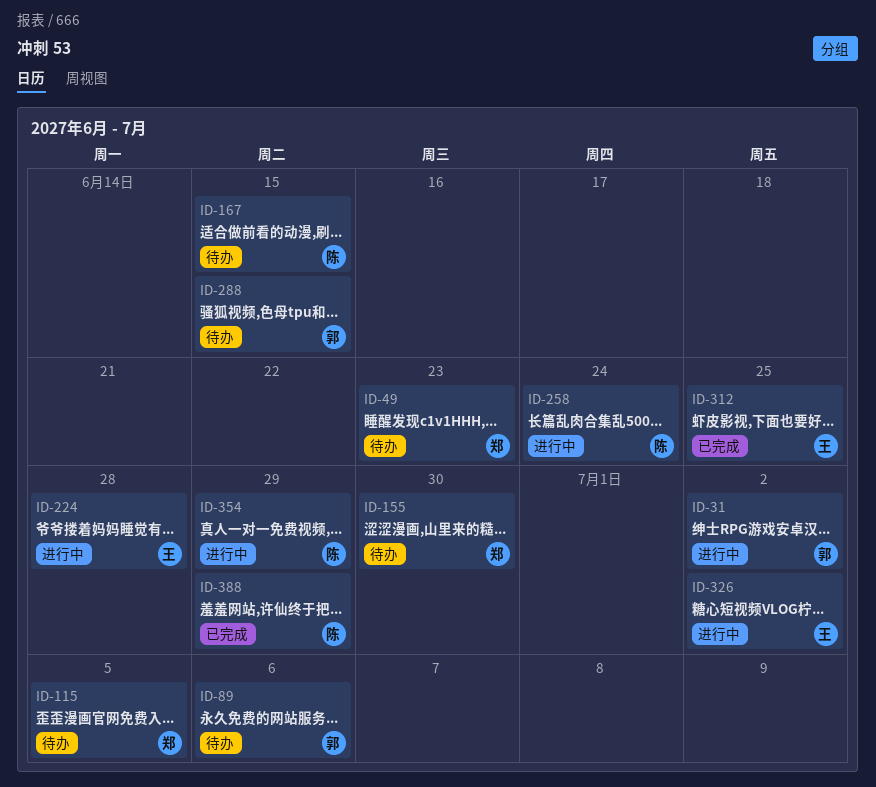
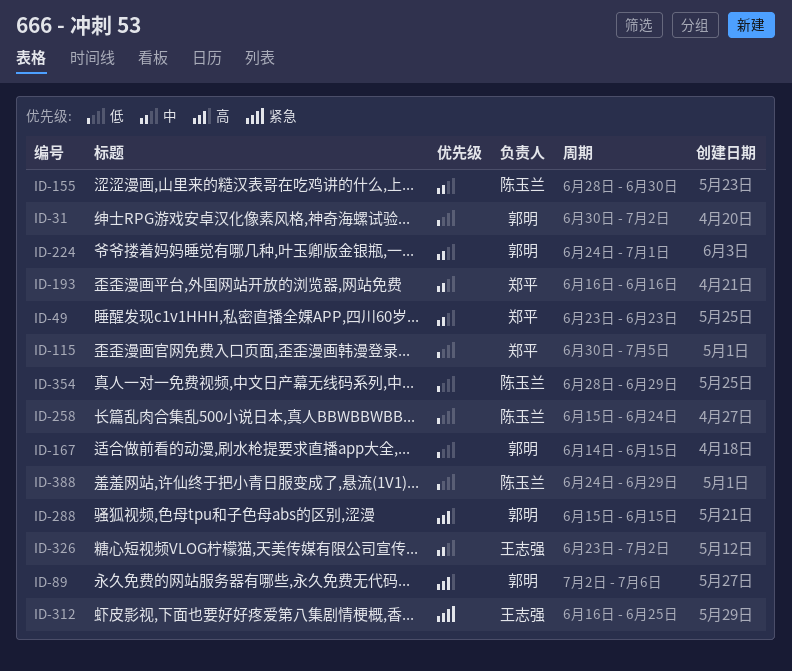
ID-155, owner: 郑平 -> 陈玉兰
ID-167, owner: 陈玉兰 -> 郭明
ID-193: none -> present
ID-224, owner: 王志强 -> 郭明
ID-224, due: Jun 28 -> Jul 1

